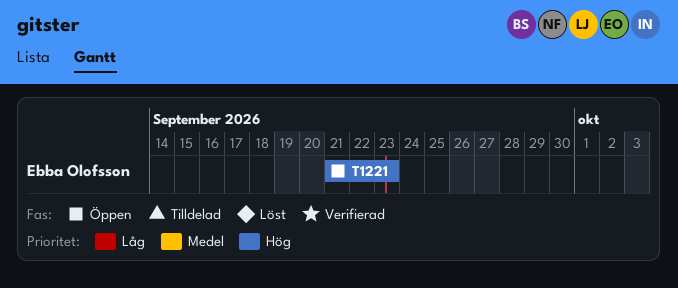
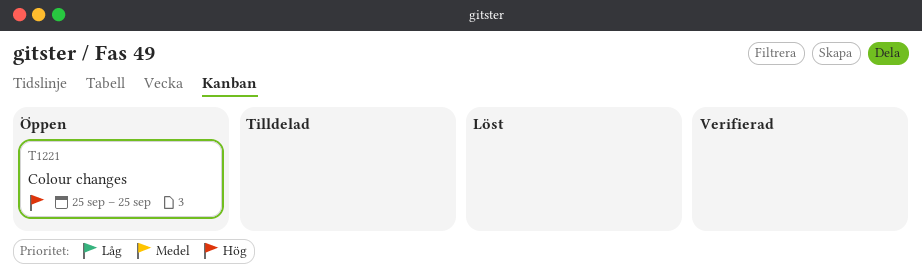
T1221, start: Sep 21 -> Sep 25
T1221, due: Sep 23 -> Sep 25

